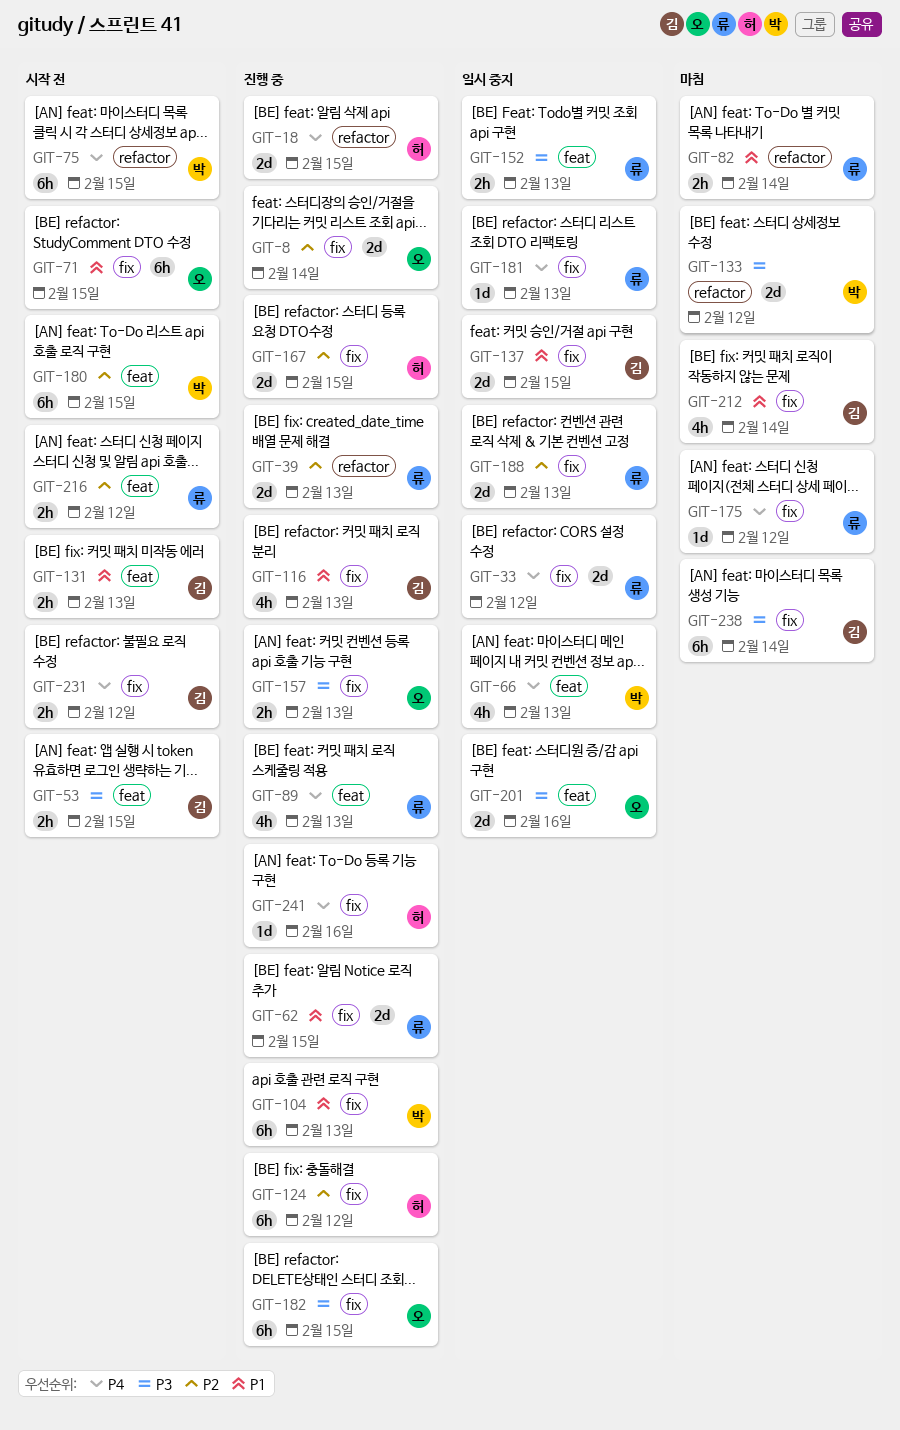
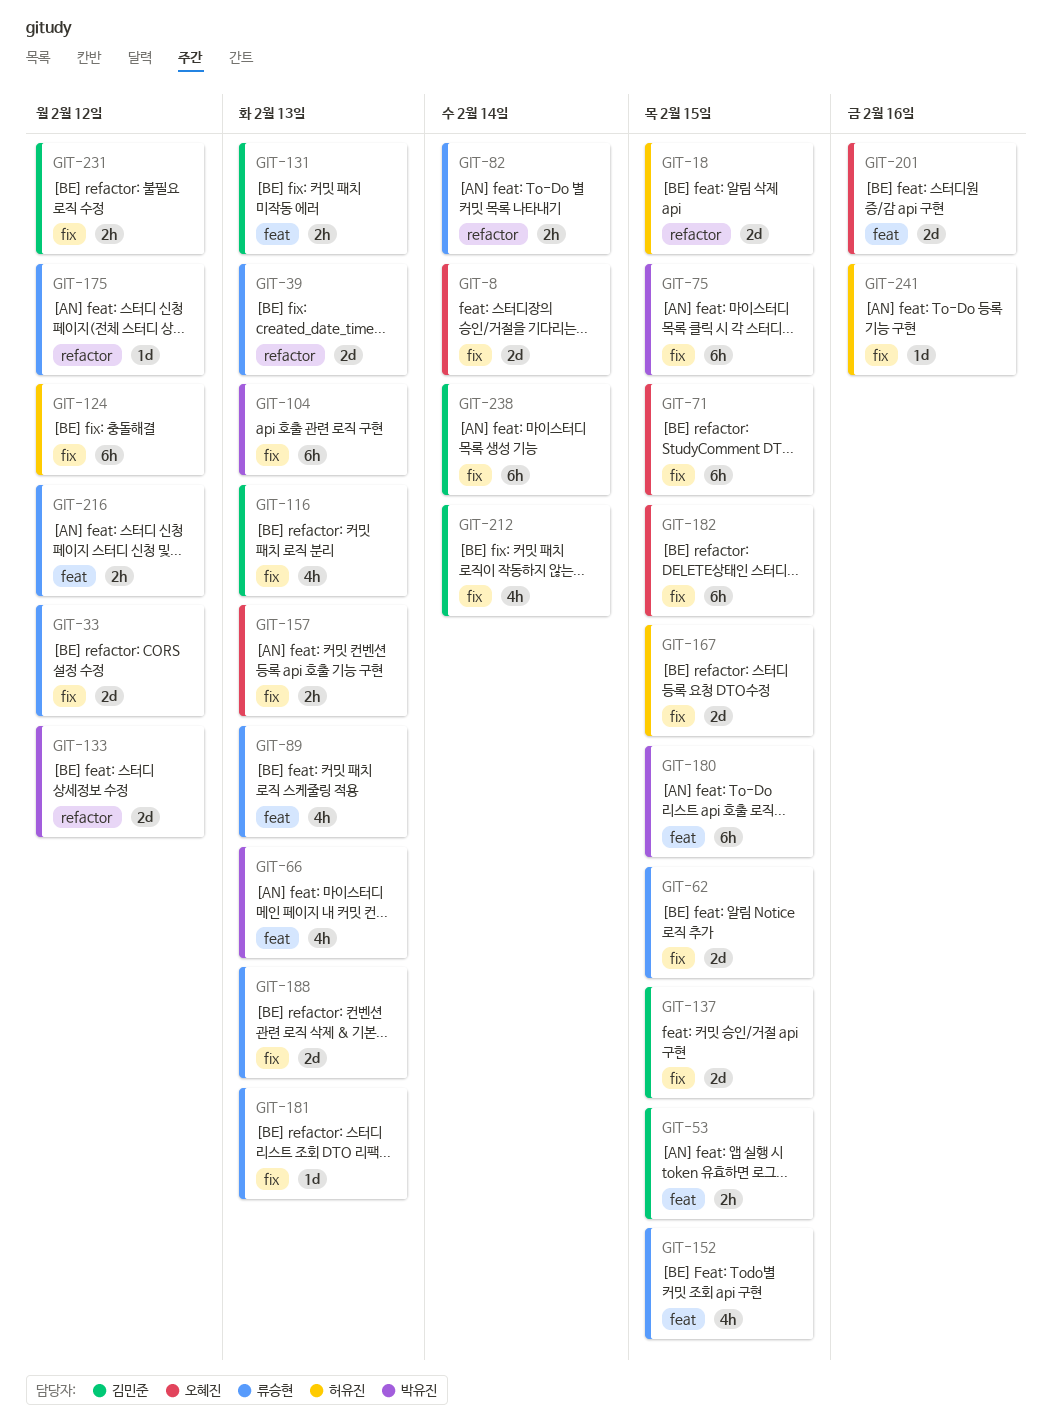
GIT-75, label: refactor -> fix
GIT-152, estimate: 2h -> 4h
GIT-152, due: Feb 13 -> Feb 15
GIT-175, label: fix -> refactor

